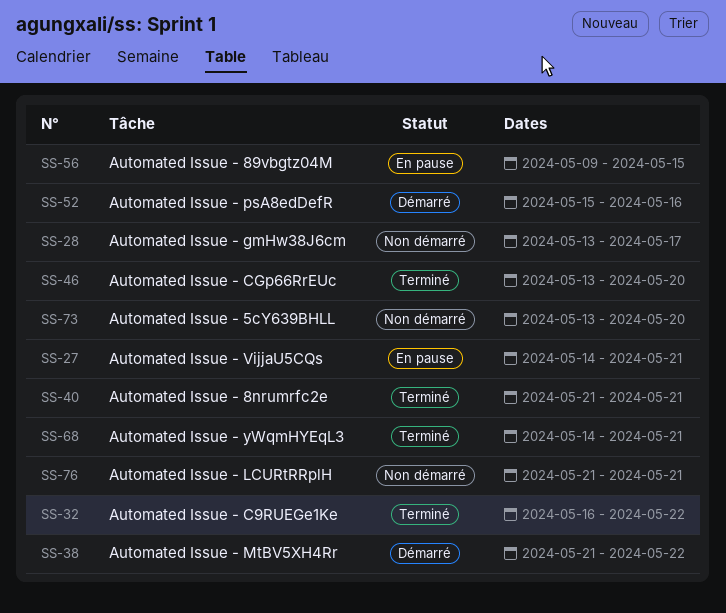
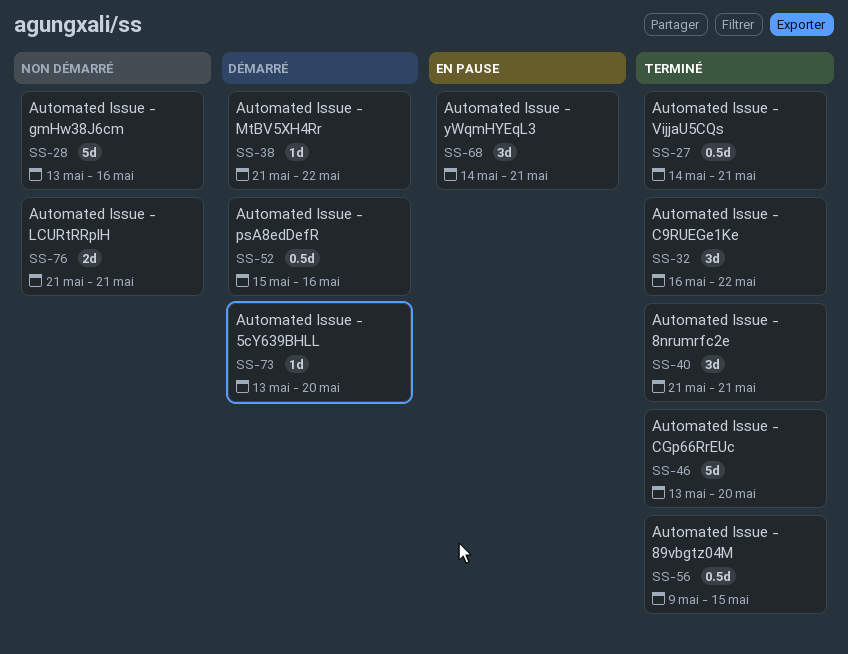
SS-27, status: En pause -> Terminé
SS-28, due: May 17 -> May 16
SS-56, status: En pause -> Terminé
SS-68, status: Terminé -> En pause
SS-73, status: Non démarré -> Démarré

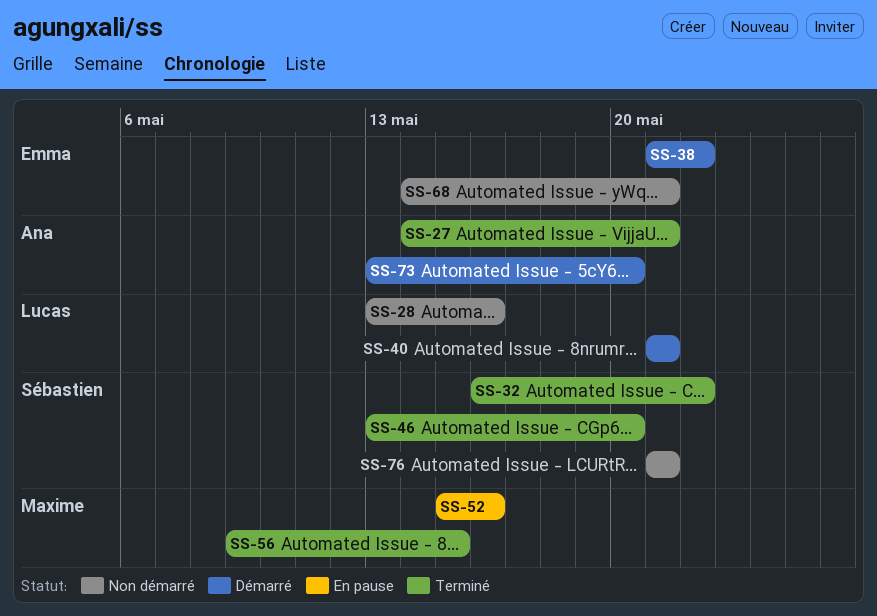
SS-40, status: Terminé -> Démarré
SS-52, status: Démarré -> En pause
SS-68, status: En pause -> Non démarré

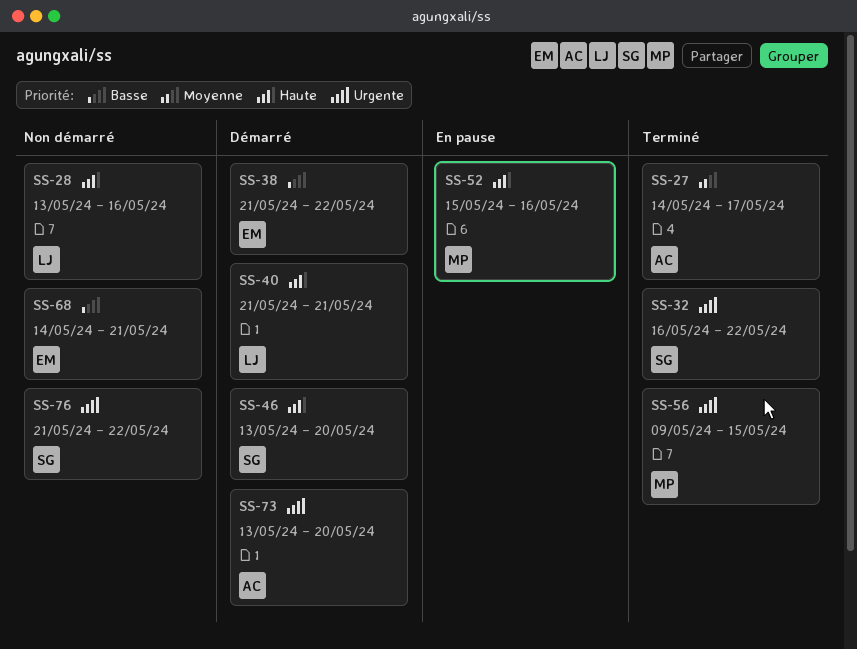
SS-27, due: May 21 -> May 17
SS-46, status: Terminé -> Démarré
SS-76, due: May 21 -> May 22

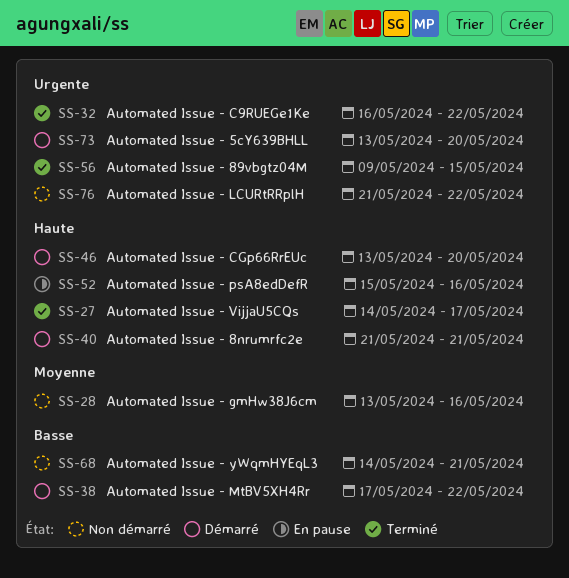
SS-27, priority: Moyenne -> Haute
SS-28, priority: Haute -> Moyenne
SS-38, start: May 21 -> May 17

